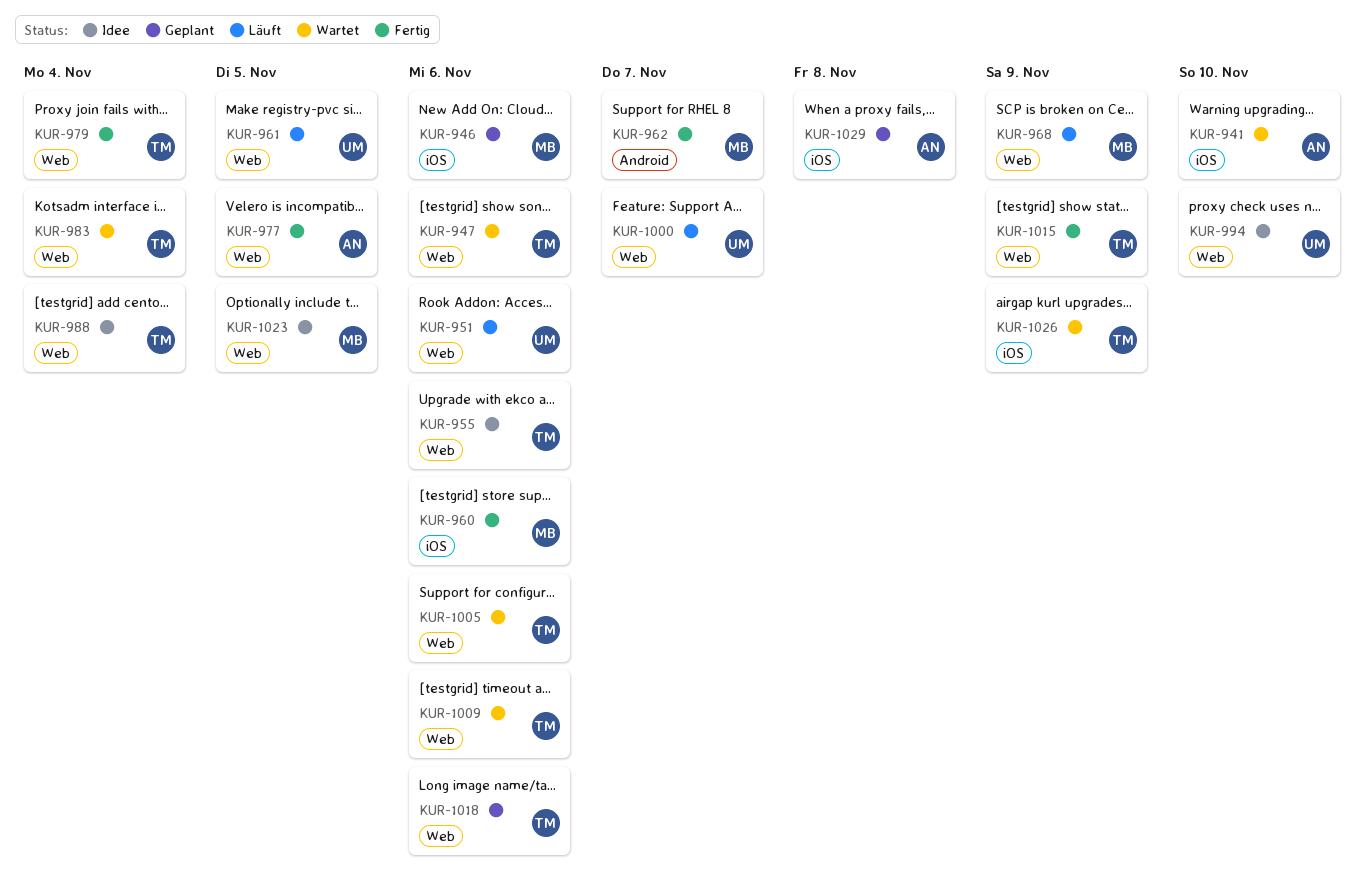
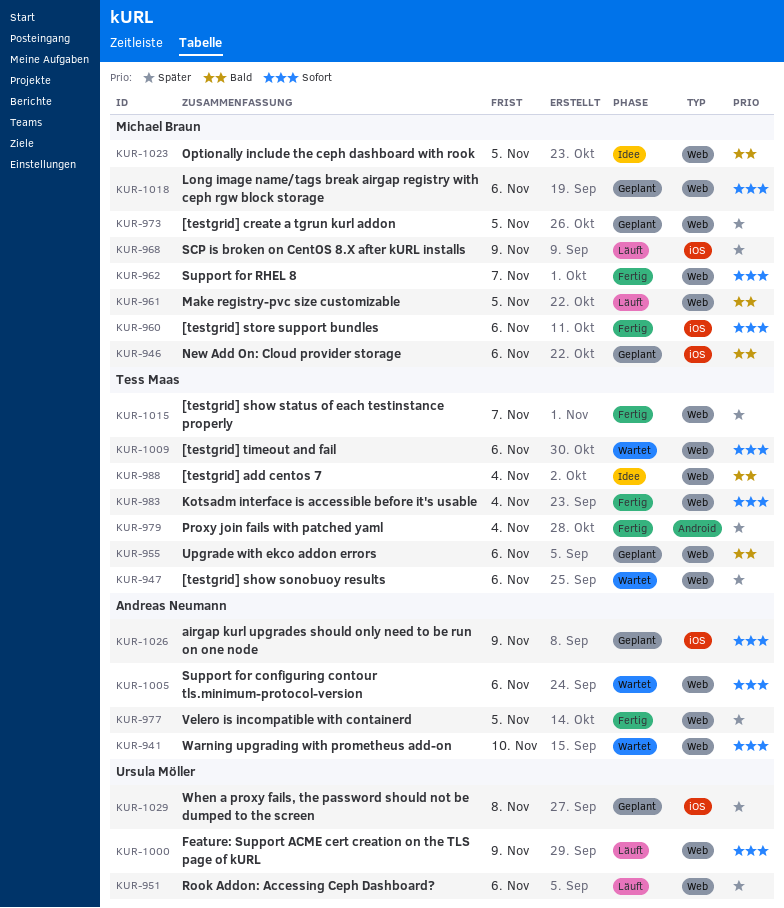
KUR-941, label: iOS -> Web
KUR-955, status: Idee -> Geplant
KUR-961, owner: Ursula Möller -> Michael Braun
KUR-962, label: Android -> Web
KUR-968, label: Web -> iOS
KUR-973: none -> present
KUR-979, label: Web -> Android
KUR-983, status: Wartet -> Fertig
KUR-994: present -> none
KUR-1000, due: Nov 7 -> Nov 9
KUR-1005, owner: Tess Maas -> Andreas Neumann
KUR-1015, due: Nov 9 -> Nov 7
KUR-1018, owner: Tess Maas -> Michael Braun
KUR-1026, status: Wartet -> Geplant
KUR-1026, owner: Tess Maas -> Andreas Neumann
KUR-1029, owner: Andreas Neumann -> Ursula Möller

